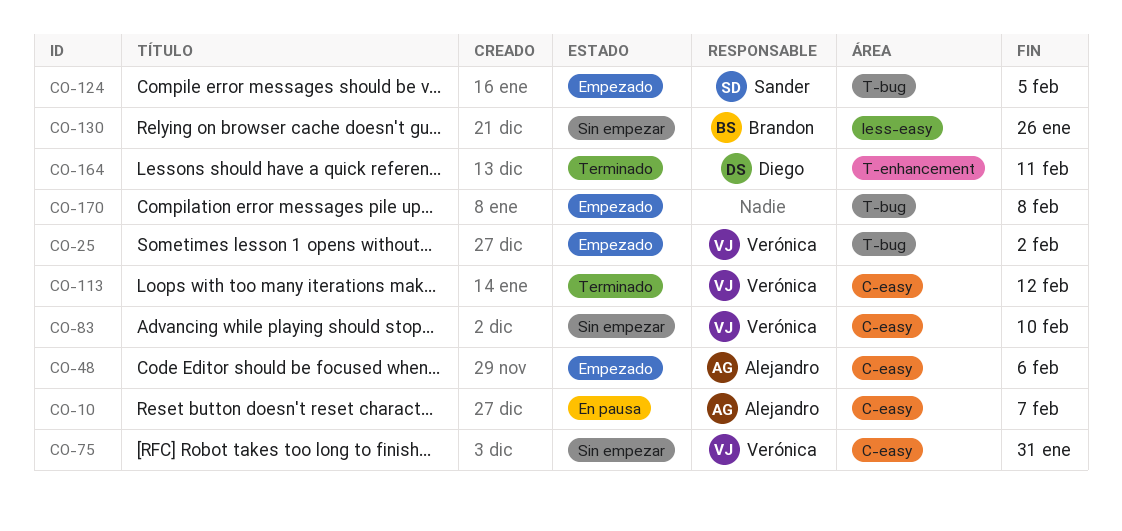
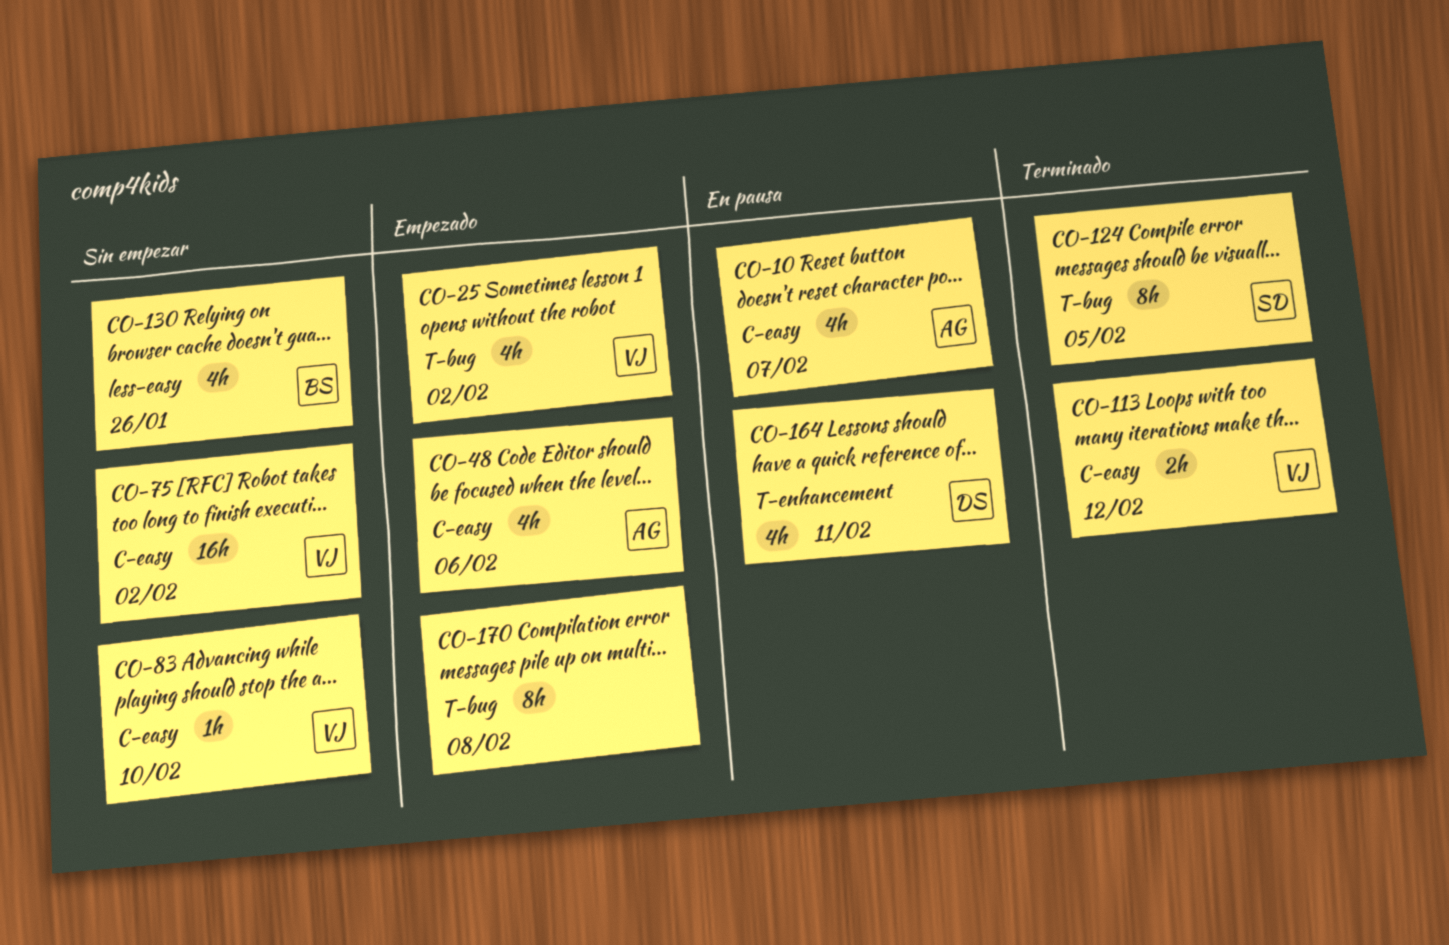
CO-75, due: Jan 31 -> Feb 2
CO-124, status: Empezado -> Terminado
CO-164, status: Terminado -> En pausa

